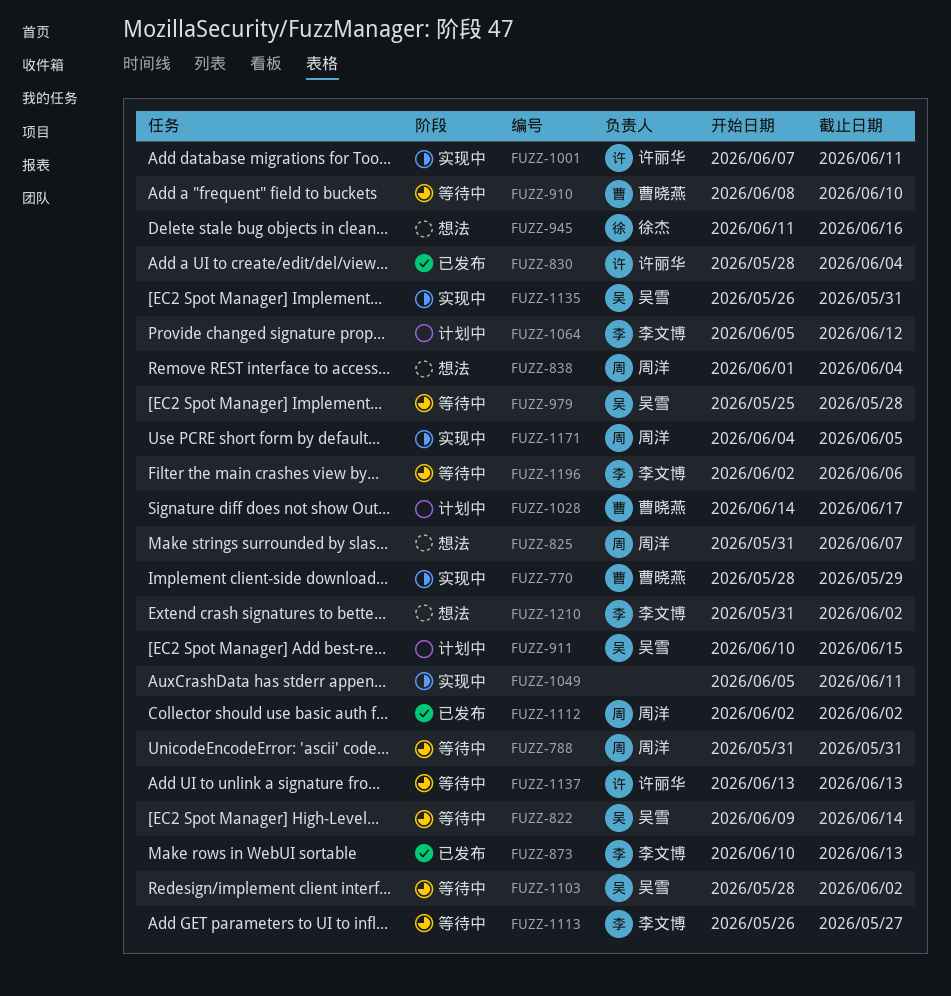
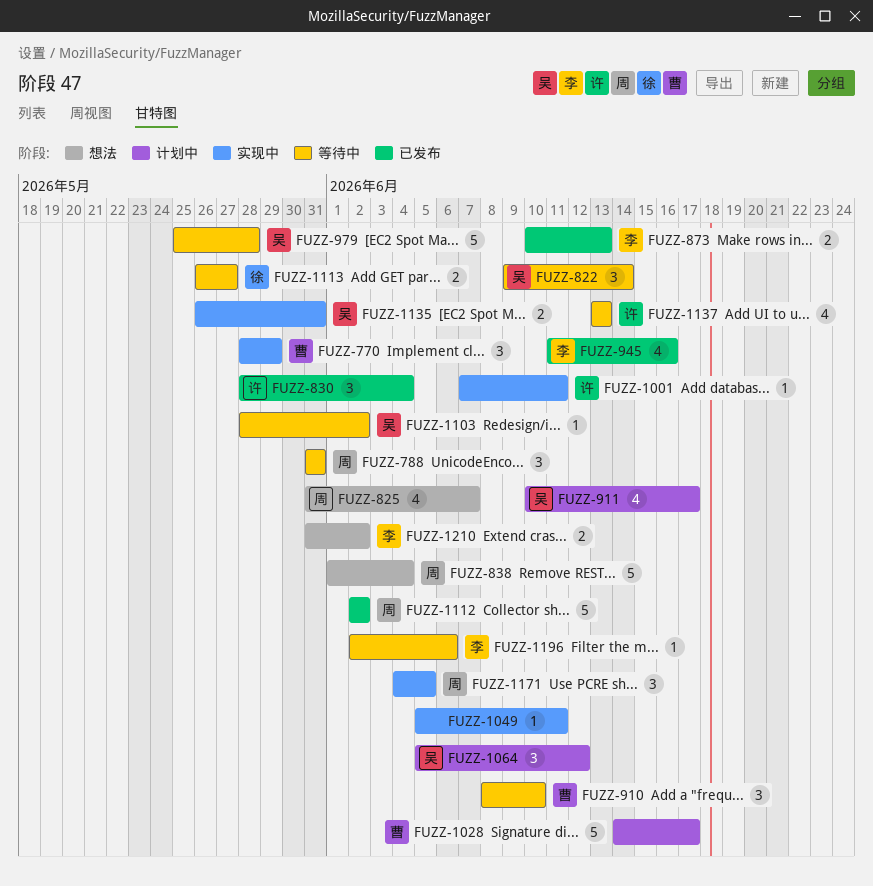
FUZZ-911, due: Jun 15 -> Jun 17
FUZZ-945, status: 想法 -> 已发布
FUZZ-945, owner: 徐杰 -> 李文博
FUZZ-1064, owner: 李文博 -> 吴雪
FUZZ-1113, owner: 李文博 -> 徐杰

